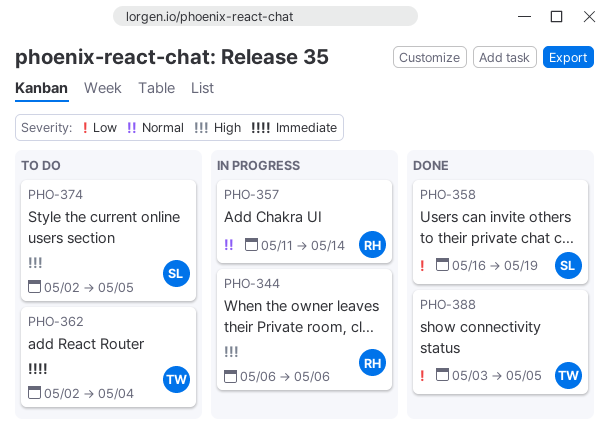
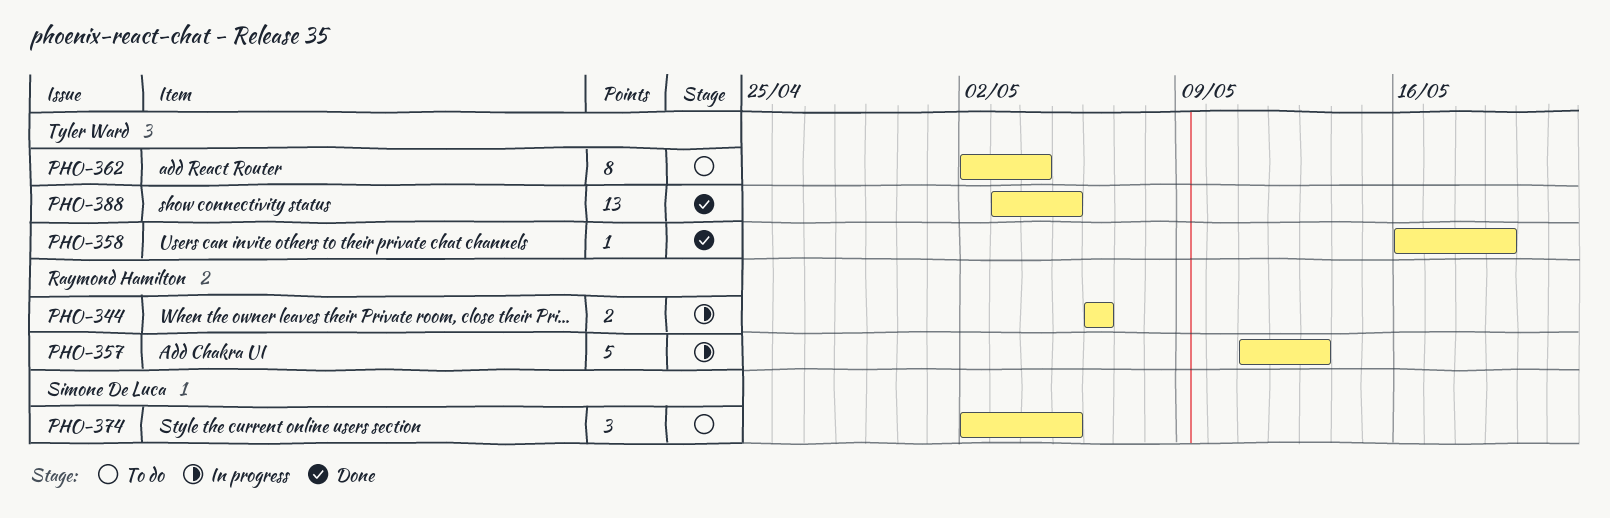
PHO-357, due: May 14 -> May 13
PHO-358, owner: Simone De Luca -> Tyler Ward

